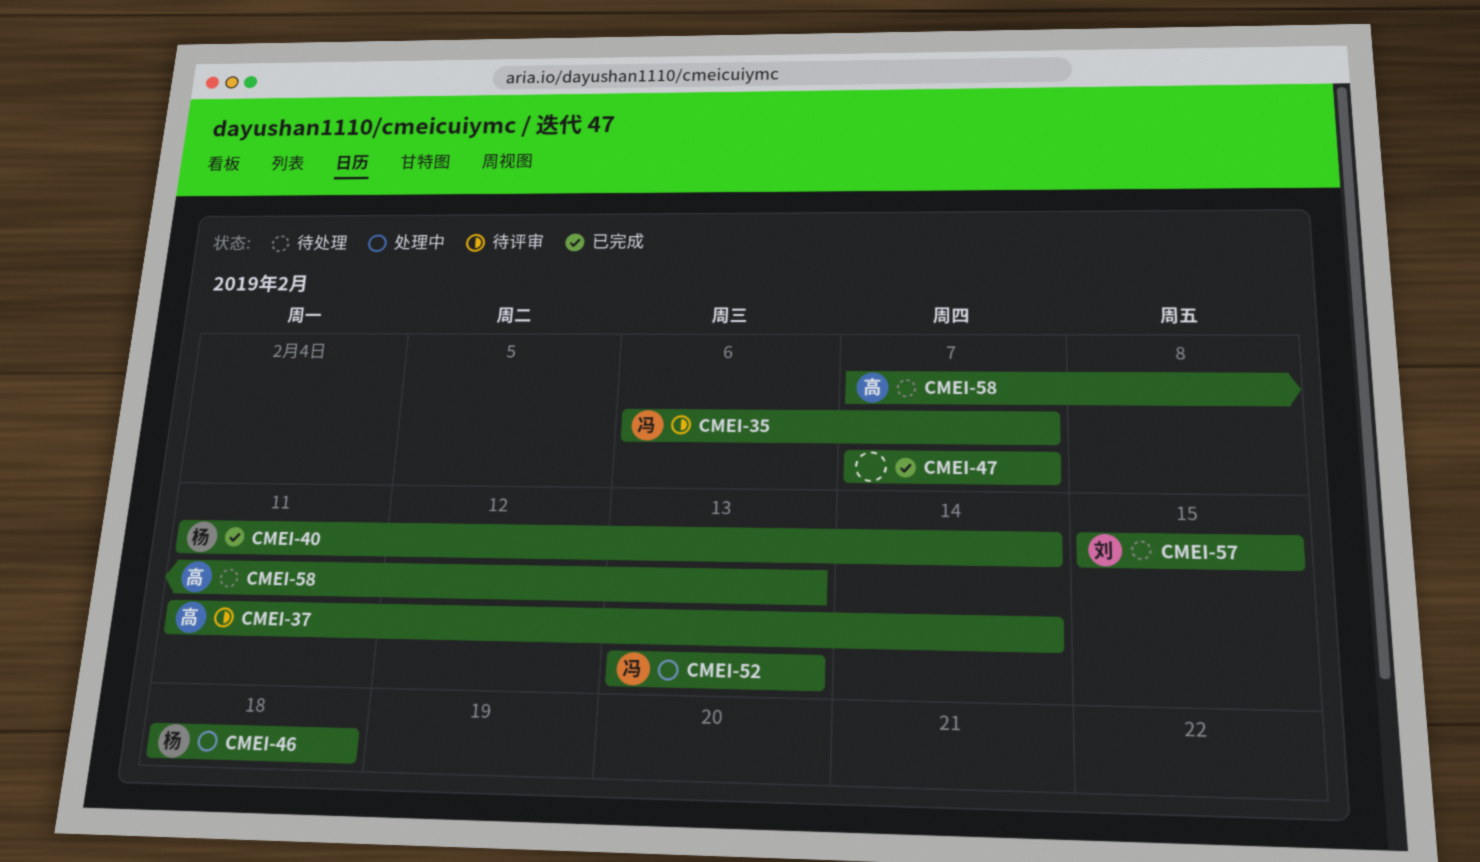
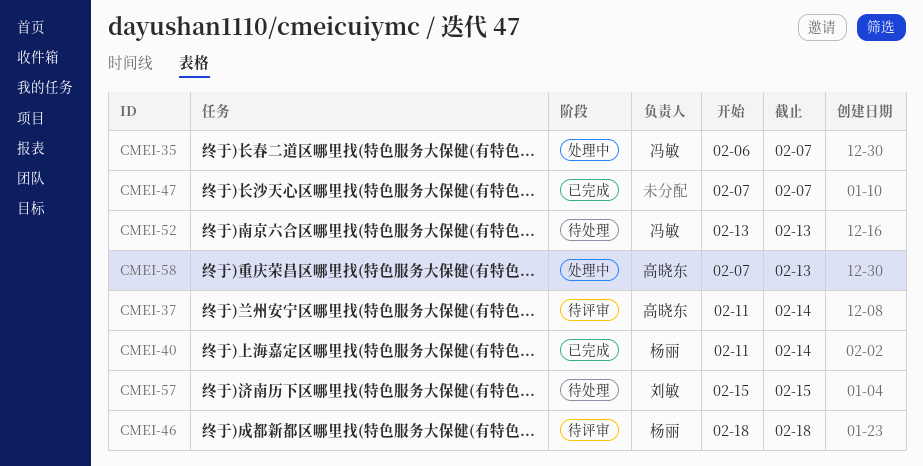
CMEI-35, status: 待评审 -> 处理中
CMEI-46, status: 处理中 -> 待评审
CMEI-52, status: 处理中 -> 待处理
CMEI-58, status: 待处理 -> 处理中

